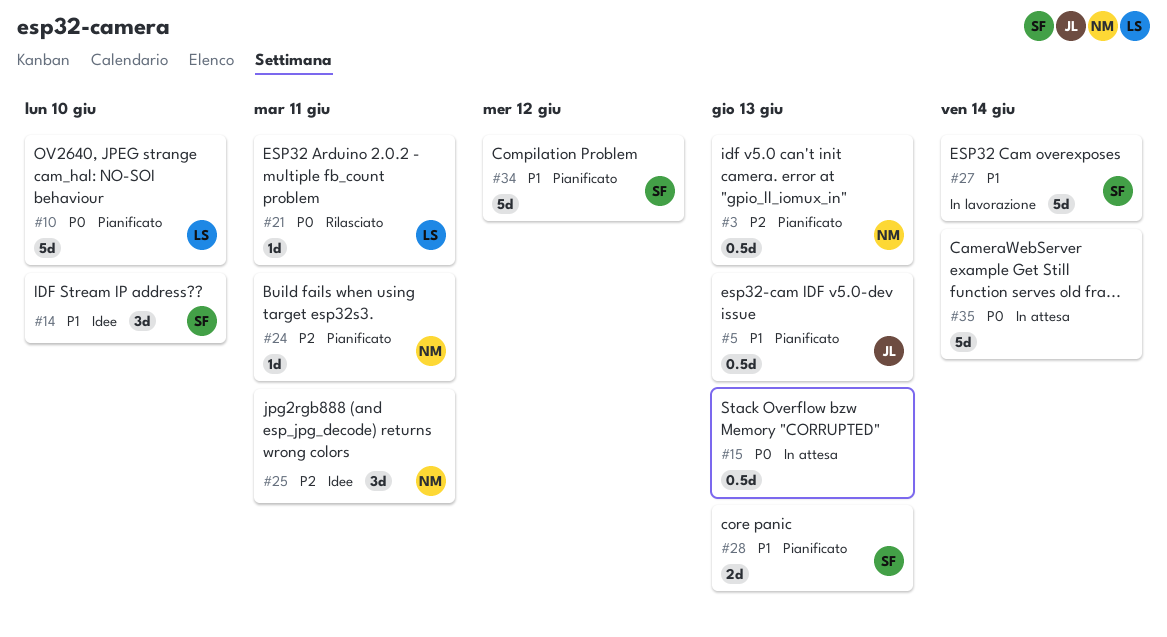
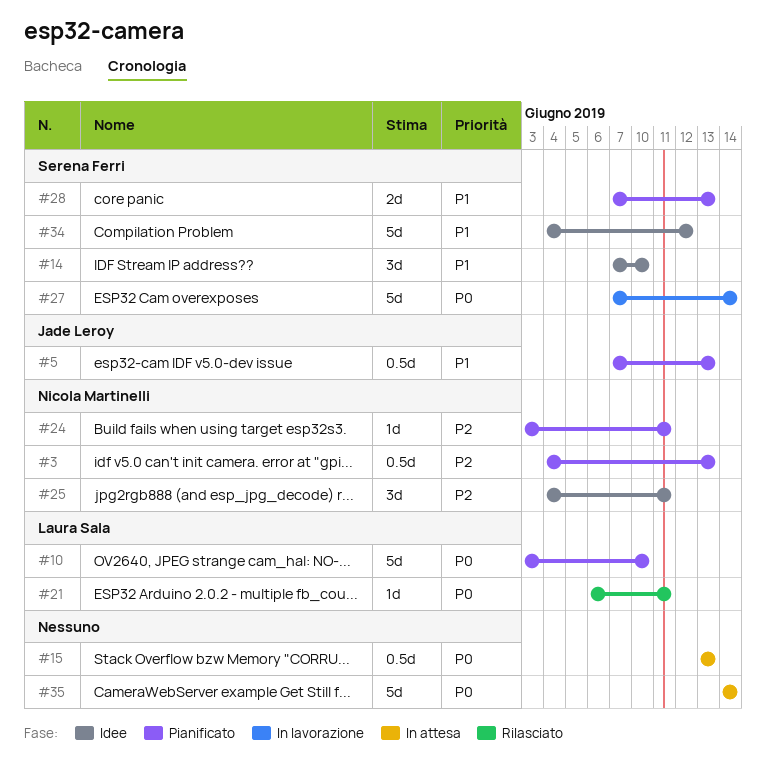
#27, priority: P1 -> P0
#34, status: Pianificato -> Idee

